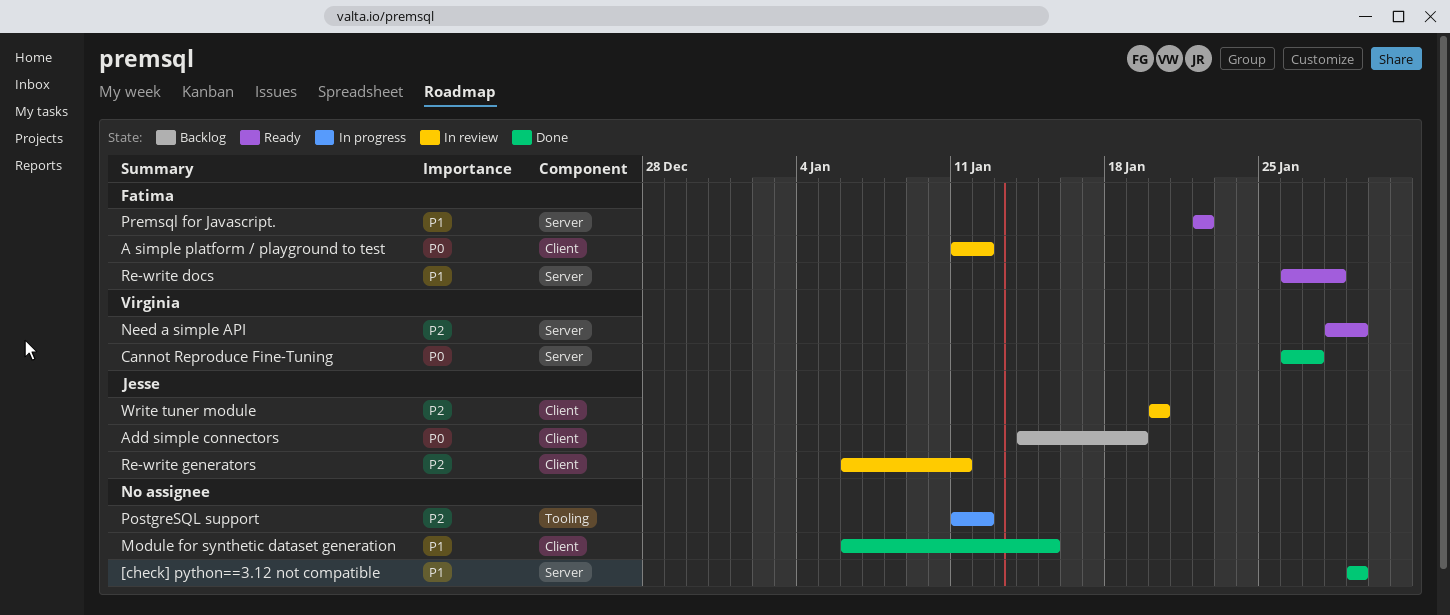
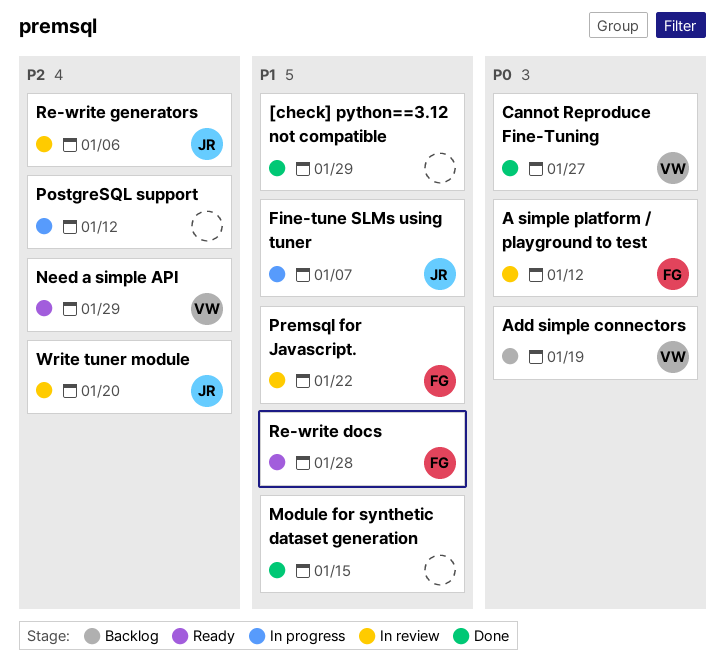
Add simple connectors, owner: Jesse -> Virginia
Fine-tune SLMs using tuner: none -> present
Premsql for Javascript., status: Ready -> In review
Re-write generators, due: Jan 11 -> Jan 6

